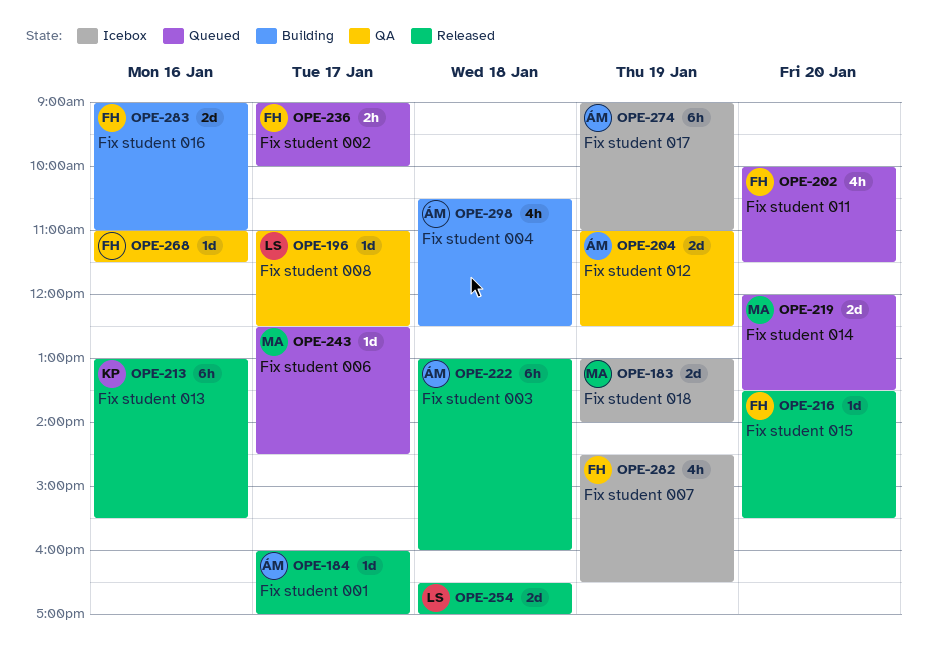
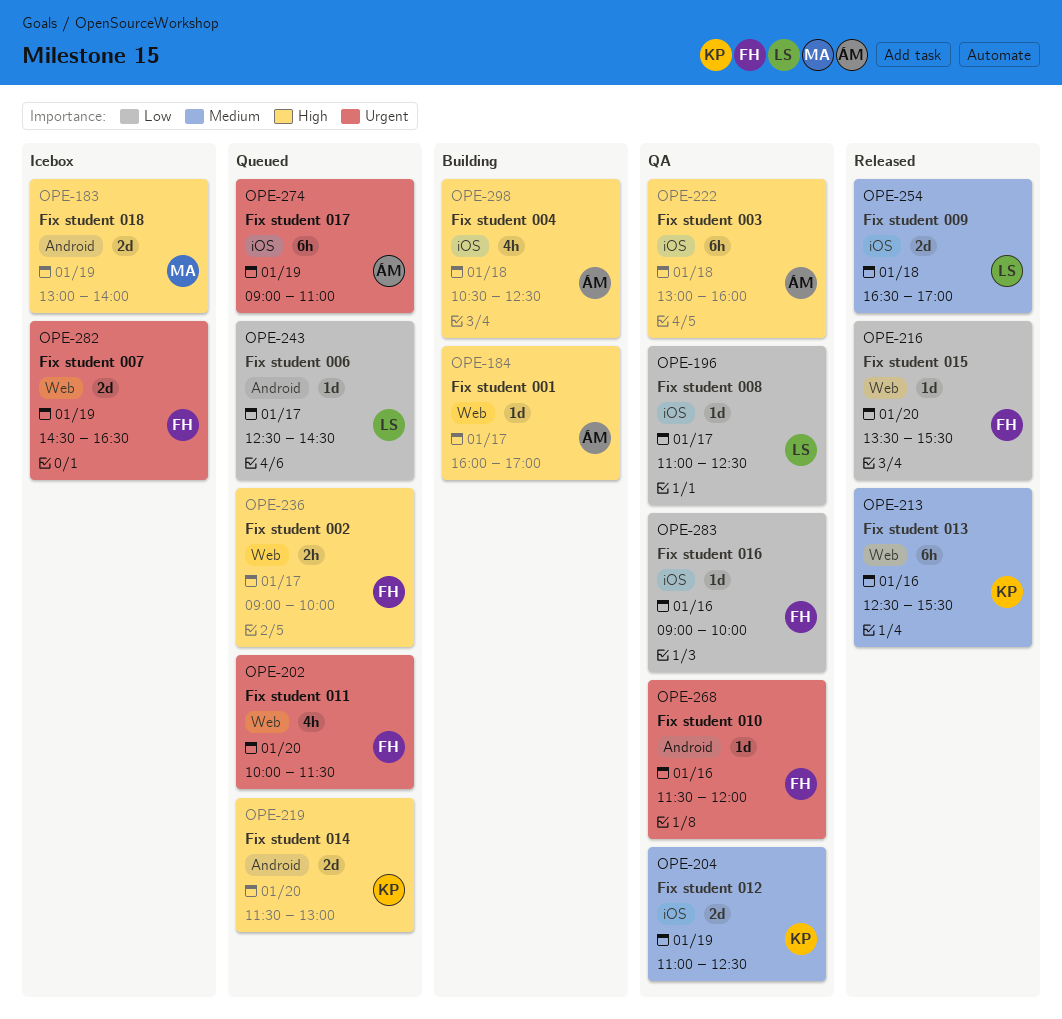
OPE-184, status: Released -> Building
OPE-204, owner: ÁM -> KP
OPE-213, begins: 13:00 -> 12:30
OPE-219, owner: MA -> KP
OPE-219, begins: 12:00 -> 11:30
OPE-219, ends: 13:30 -> 13:00
OPE-222, status: Released -> QA
OPE-243, owner: MA -> LS
OPE-268, begins: 11:00 -> 11:30
OPE-268, ends: 11:30 -> 12:00
OPE-274, status: Icebox -> Queued
OPE-282, estimate: 4h -> 2d
OPE-283, status: Building -> QA
OPE-283, estimate: 2d -> 1d
OPE-283, ends: 11:00 -> 10:00

